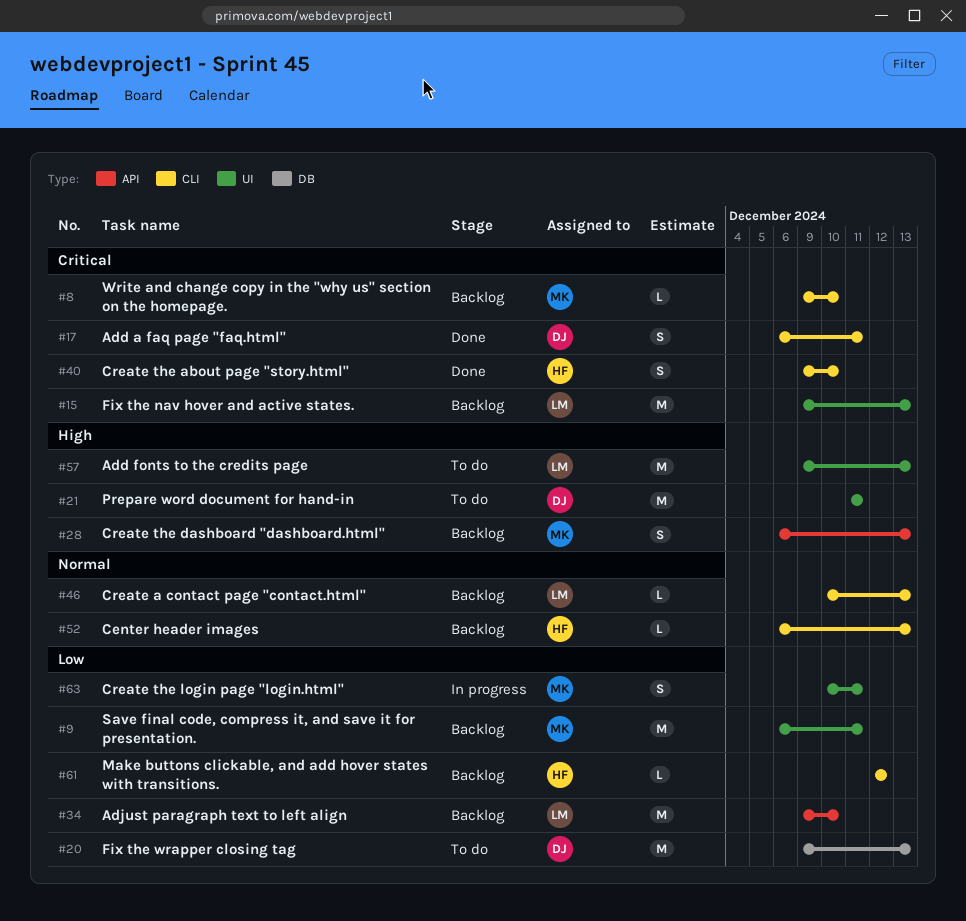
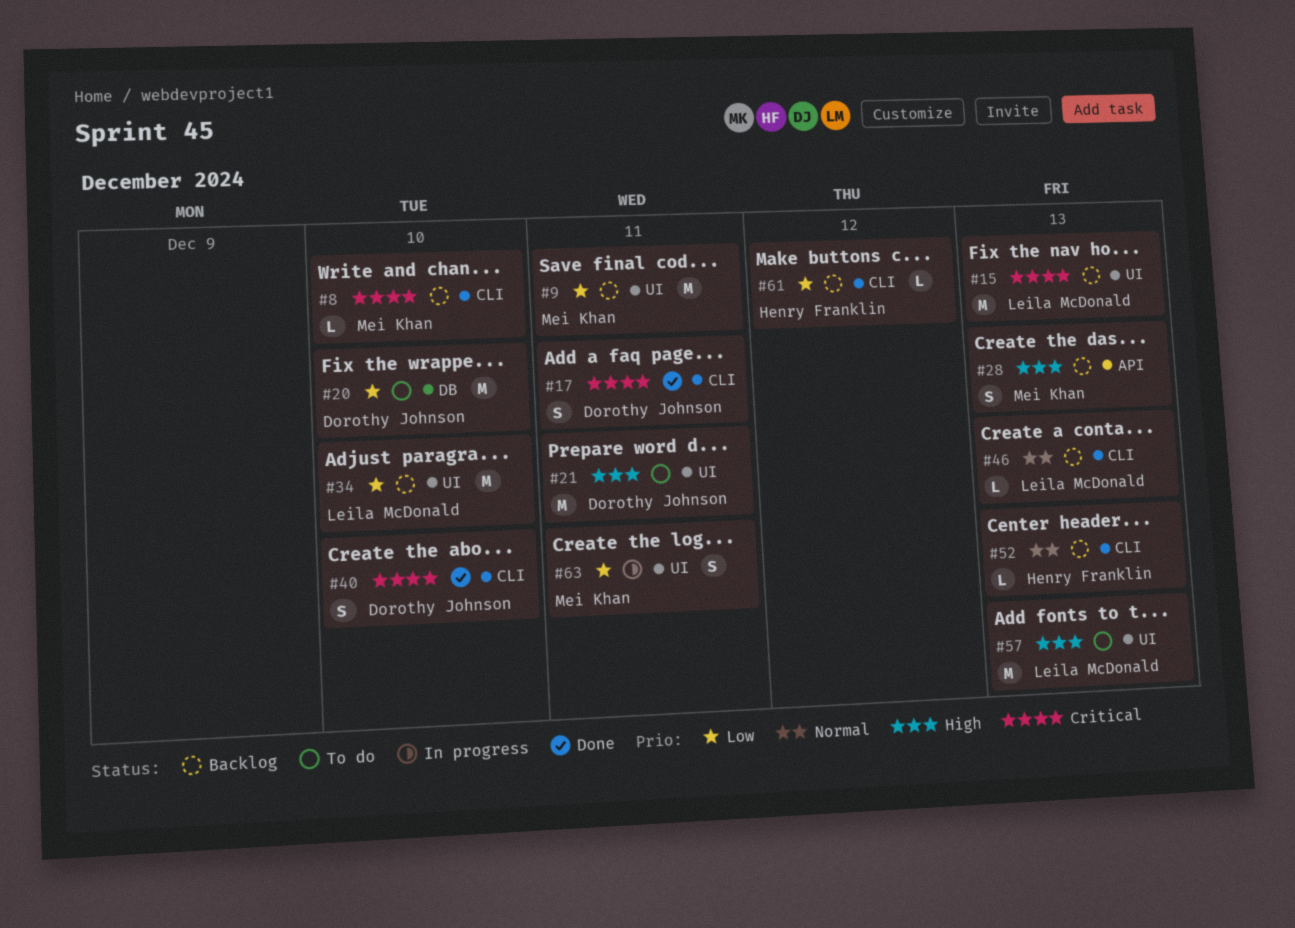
#20, due: Dec 13 -> Dec 10
#34, label: API -> UI
#40, owner: Henry Franklin -> Dorothy Johnson

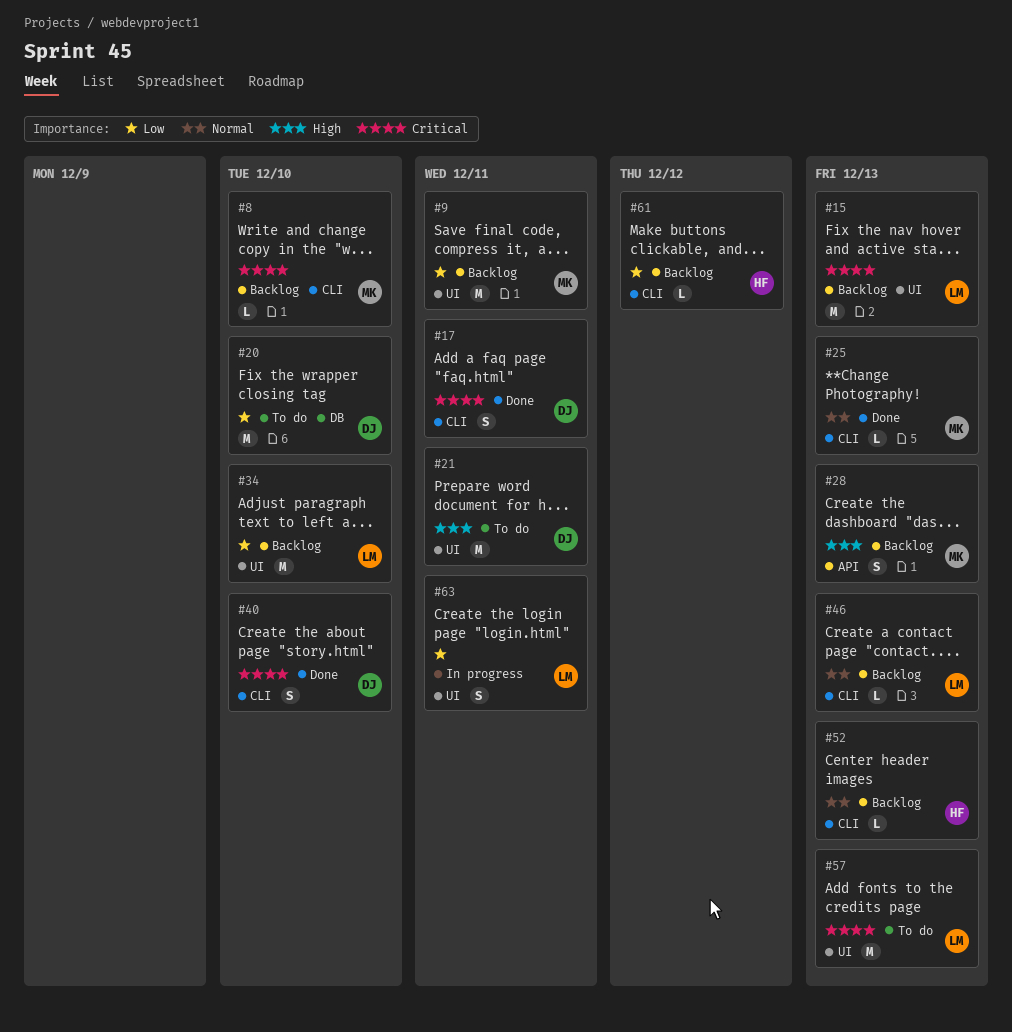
#25: none -> present
#57, priority: High -> Critical
#63, owner: Mei Khan -> Leila McDonald

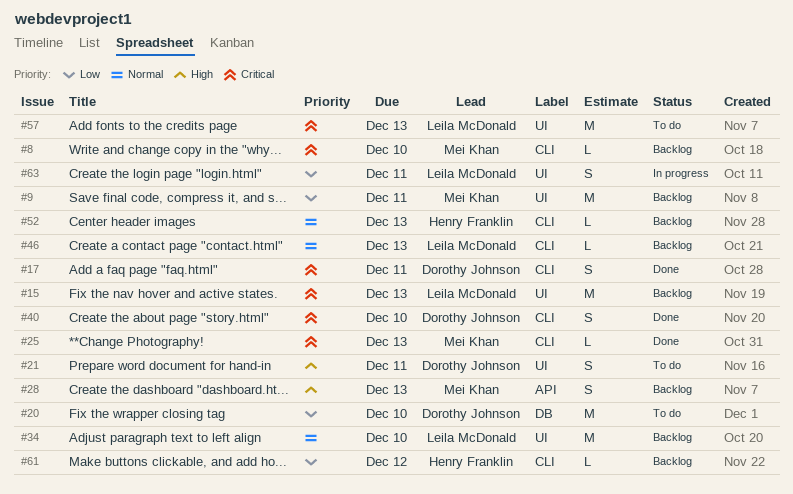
#21, estimate: M -> S
#25, priority: Normal -> Critical
#34, priority: Low -> Normal

